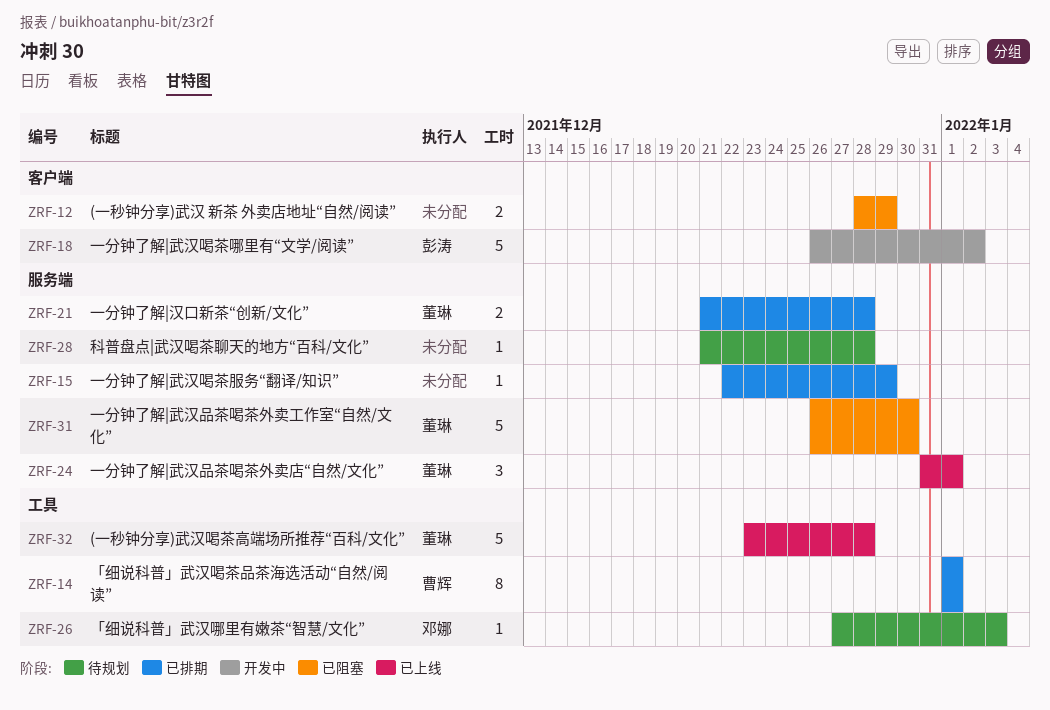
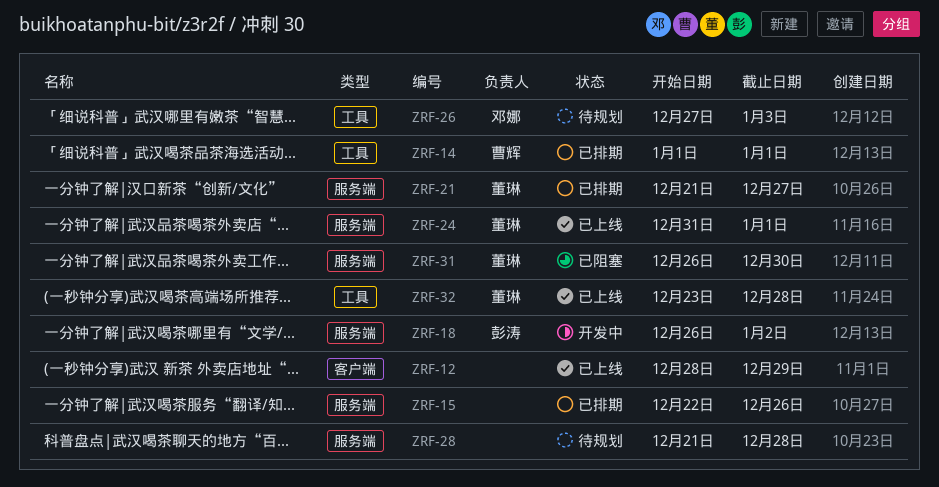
ZRF-12, status: 已阻塞 -> 已上线
ZRF-15, due: Dec 29 -> Dec 26
ZRF-18, label: 客户端 -> 服务端
ZRF-21, due: Dec 28 -> Dec 27

